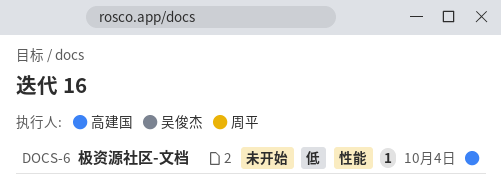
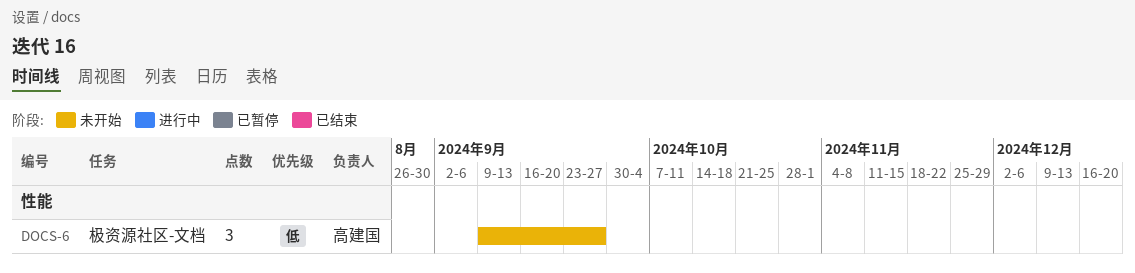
DOCS-6, estimate: 1 -> 3
DOCS-6, due: Oct 4 -> Sep 27

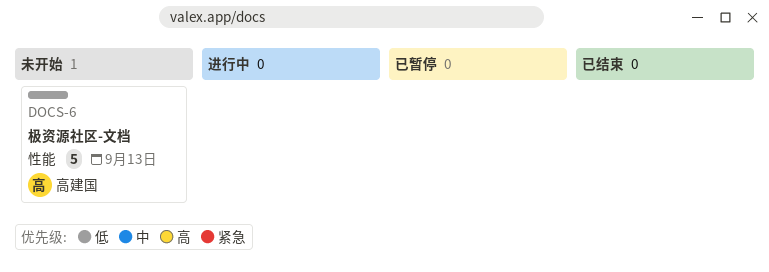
DOCS-6, estimate: 3 -> 5
DOCS-6, due: Sep 27 -> Sep 13

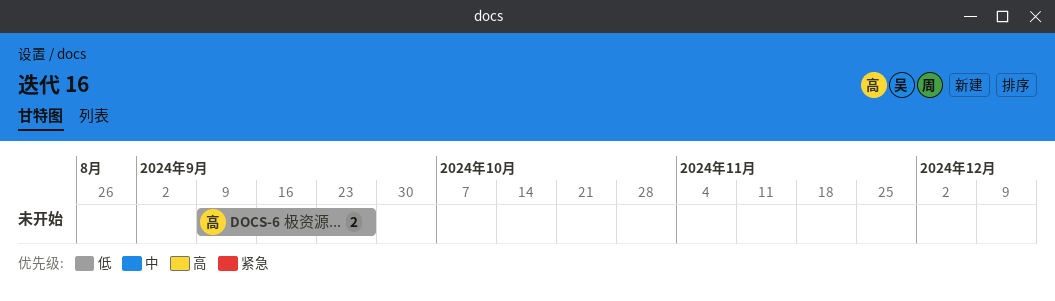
DOCS-6, estimate: 5 -> 2
DOCS-6, due: Sep 13 -> Sep 27

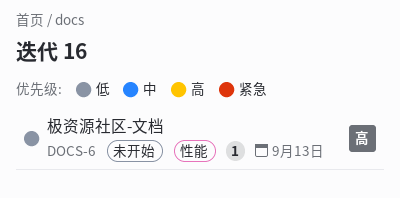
DOCS-6, estimate: 2 -> 1
DOCS-6, due: Sep 27 -> Sep 13

